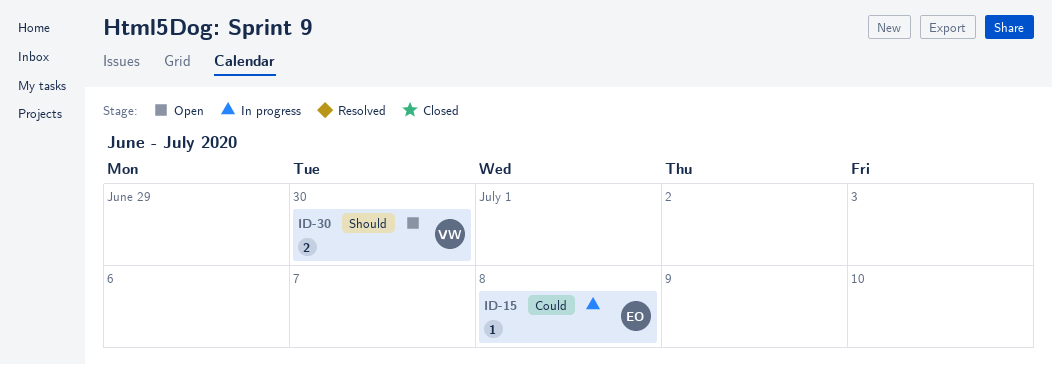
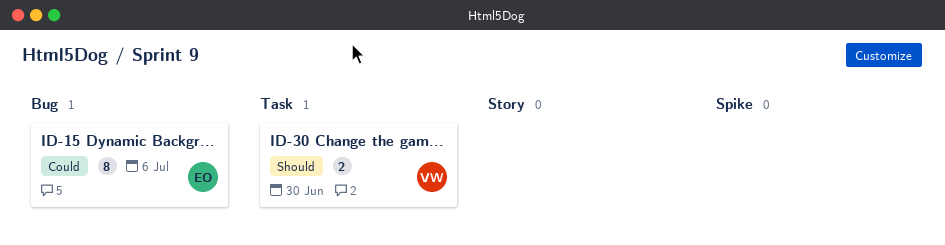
ID-15, estimate: 1 -> 8
ID-15, due: Jul 8 -> Jul 6

